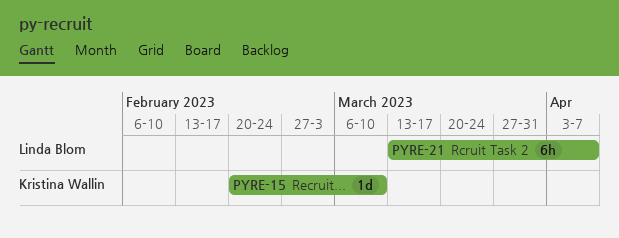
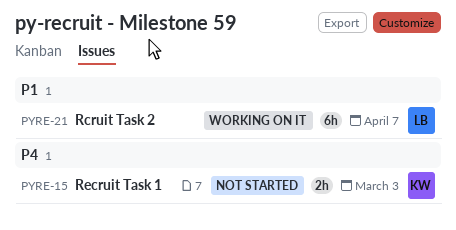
PYRE-15, estimate: 1d -> 2h
PYRE-15, due: Mar 10 -> Mar 3

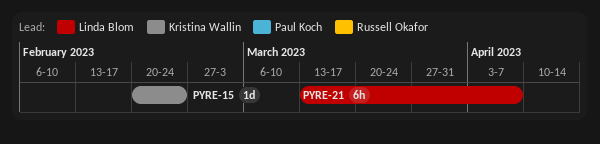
PYRE-15, estimate: 2h -> 1d
PYRE-15, due: Mar 3 -> Feb 24

